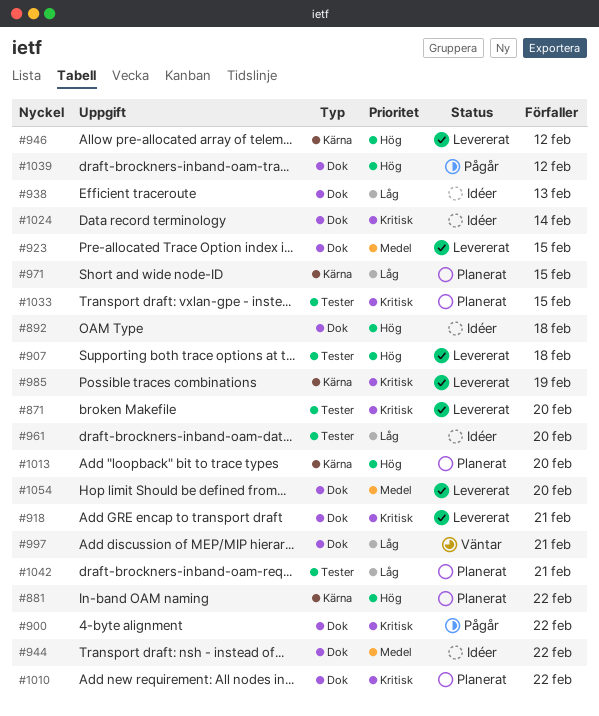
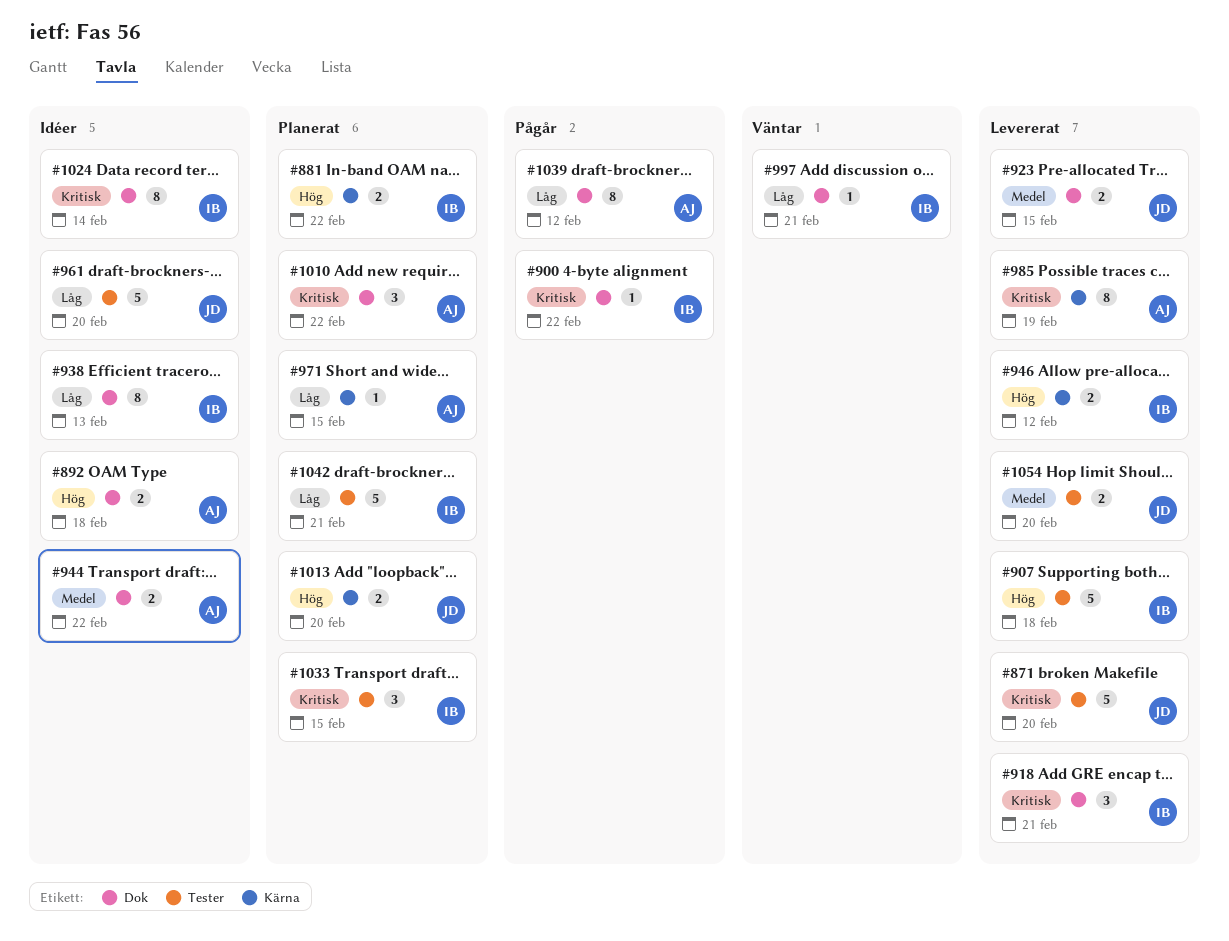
#1039, priority: Hög -> Låg
#1054, label: Dok -> Tester

